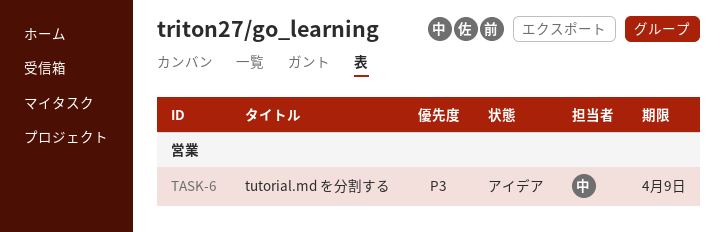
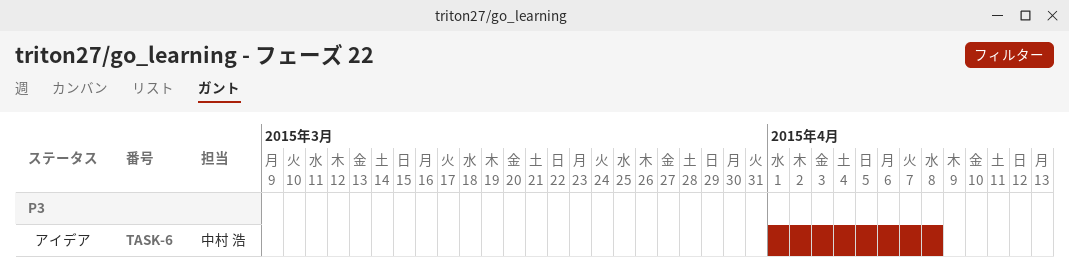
TASK-6, due: Apr 9 -> Apr 8

